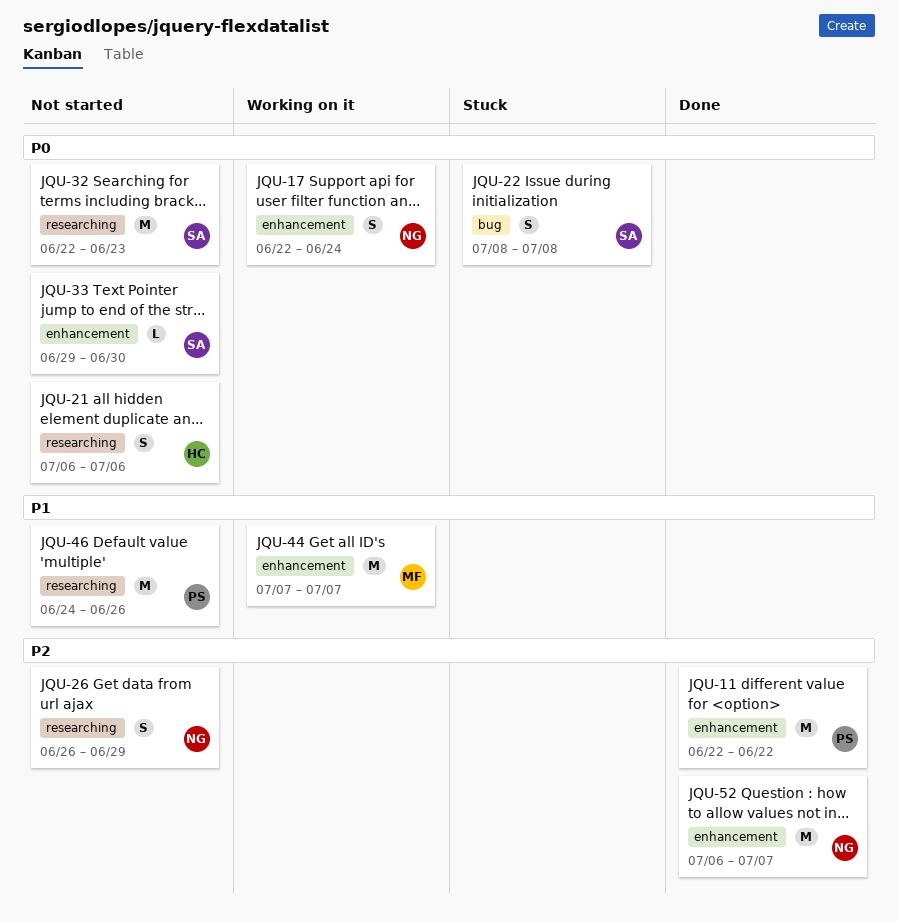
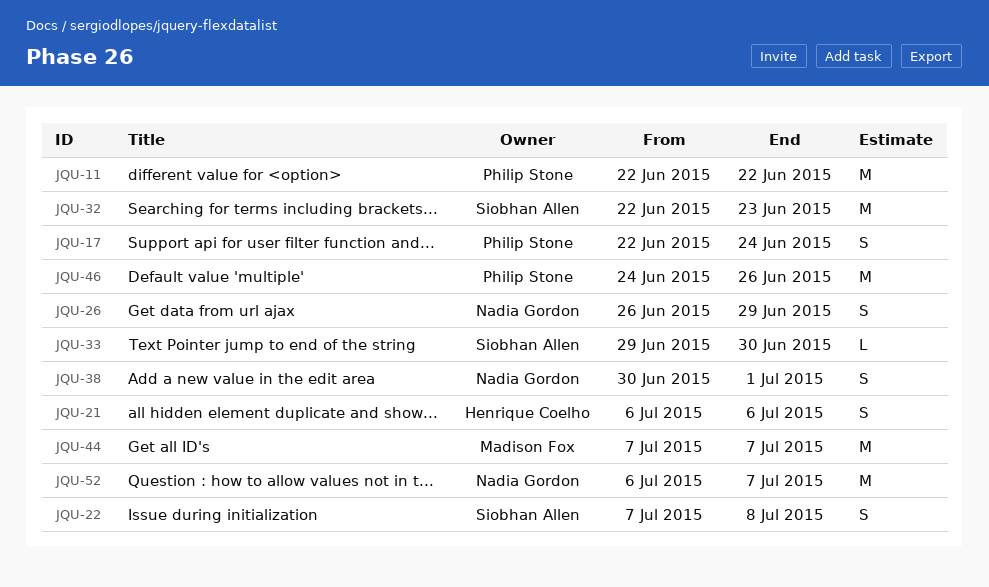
JQU-17, owner: Nadia Gordon -> Philip Stone
JQU-22, start: Jul 8 -> Jul 7
JQU-38: none -> present

